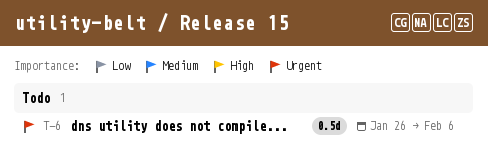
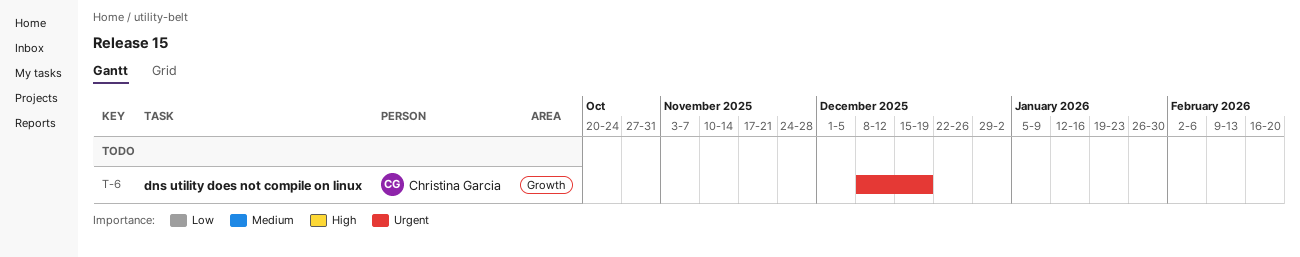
T-6, start: Jan 26 -> Dec 8
T-6, due: Feb 6 -> Dec 19

